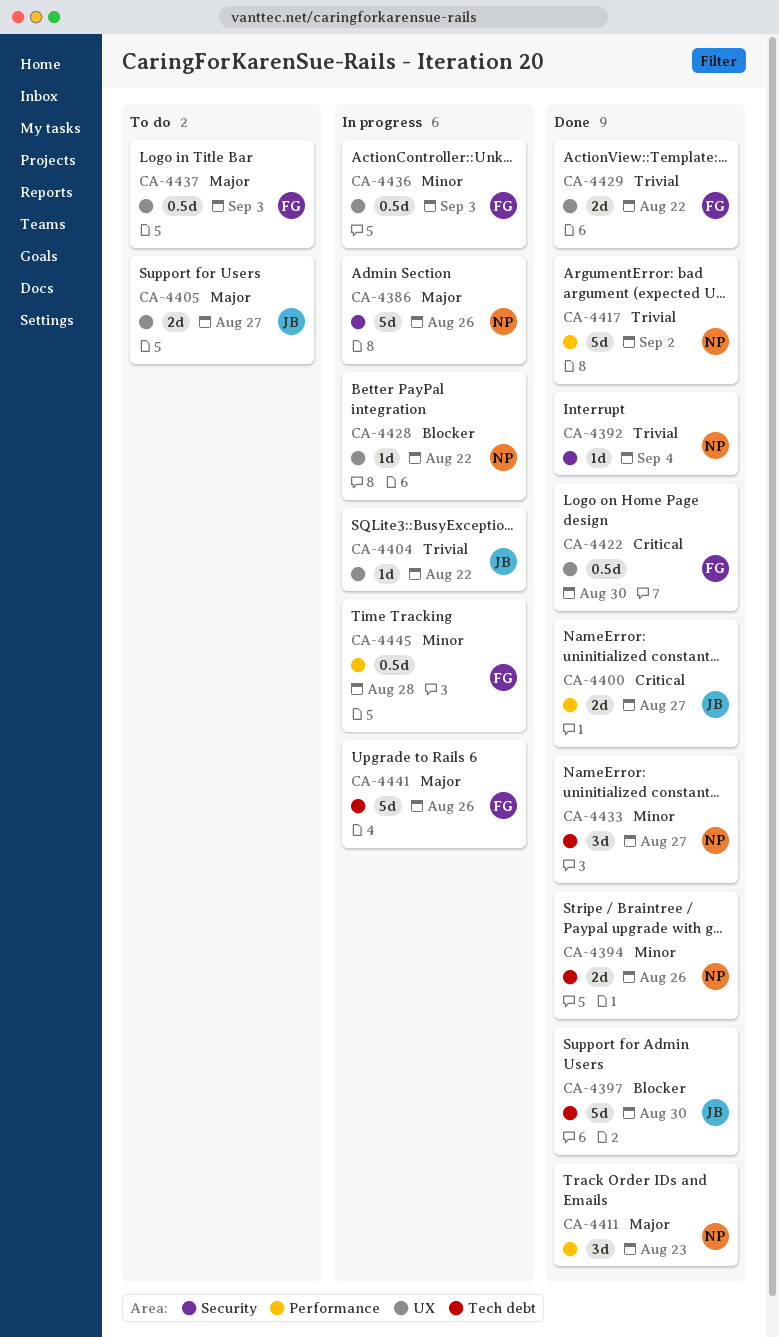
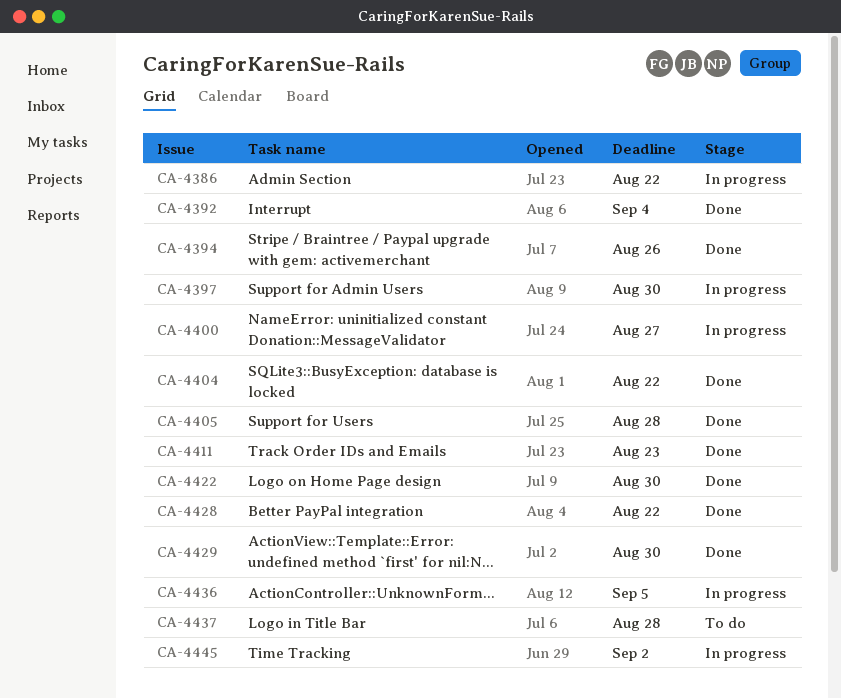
CA-4386, due: Aug 26 -> Aug 22
CA-4397, status: Done -> In progress
CA-4400, status: Done -> In progress
CA-4404, status: In progress -> Done
CA-4405, status: To do -> Done
CA-4405, due: Aug 27 -> Aug 28
CA-4417: present -> none
CA-4428, status: In progress -> Done
CA-4429, due: Aug 22 -> Aug 30
CA-4433: present -> none
CA-4436, due: Sep 3 -> Sep 5
CA-4437, due: Sep 3 -> Aug 28
CA-4441: present -> none
CA-4445, due: Aug 28 -> Sep 2

